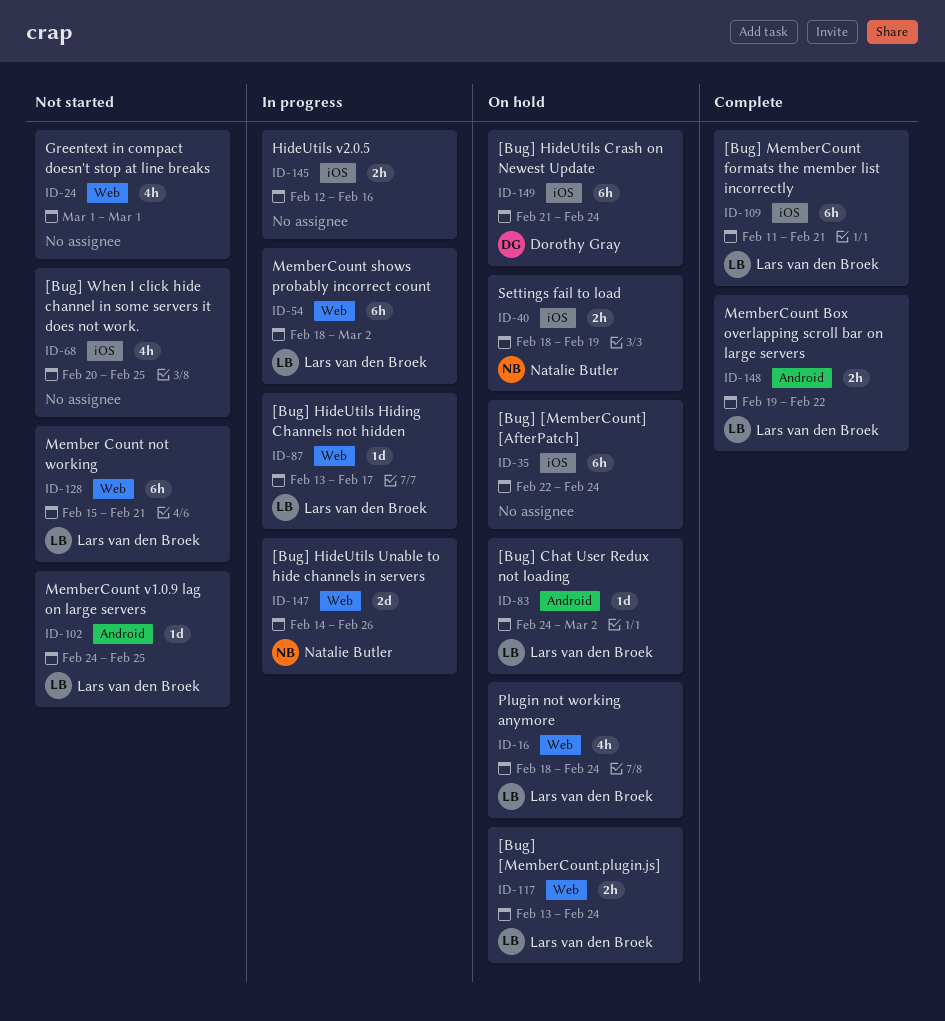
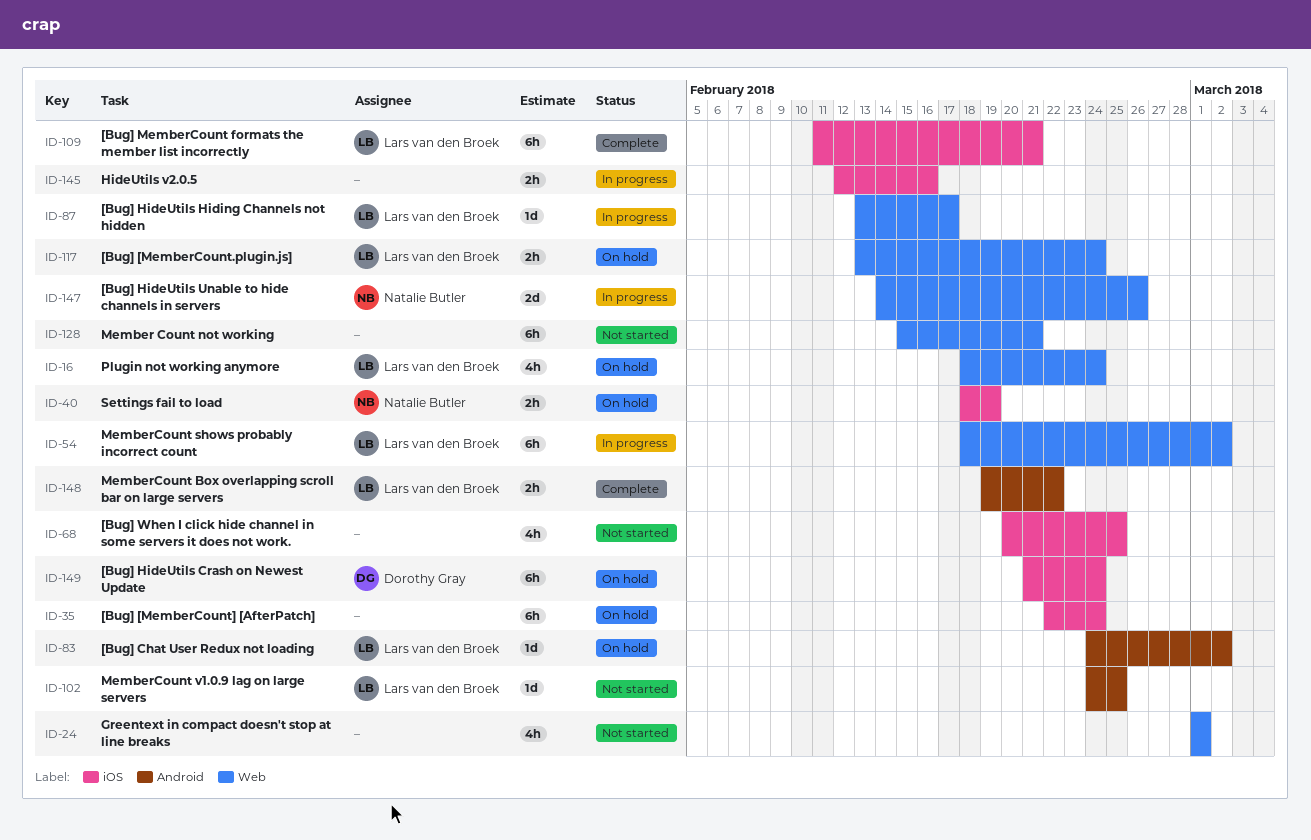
ID-128, owner: Lars van den Broek -> none

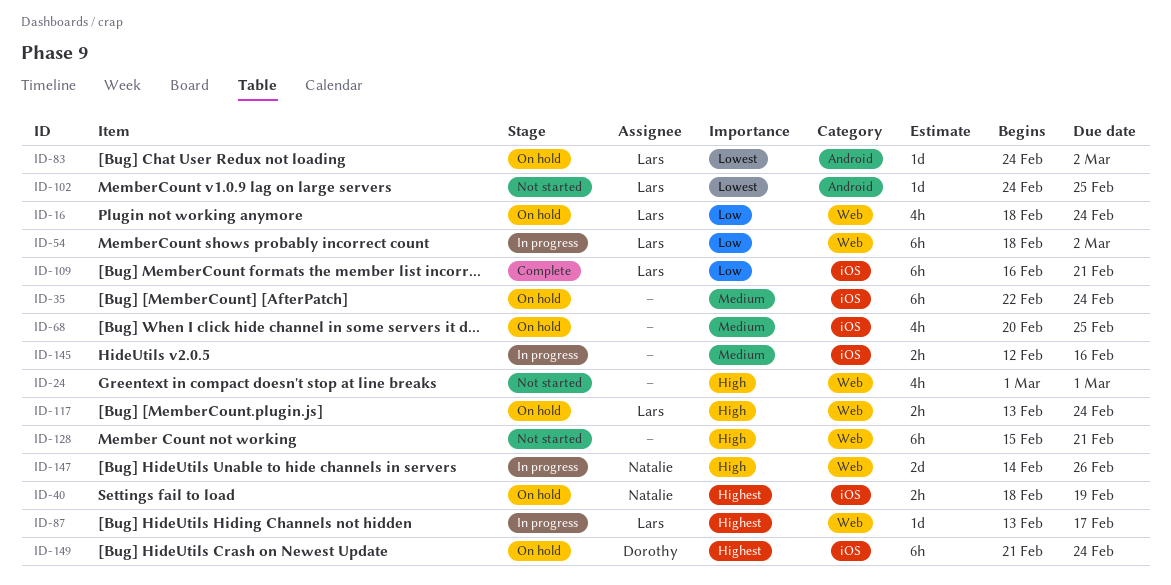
ID-68, status: Not started -> On hold
ID-109, start: Feb 11 -> Feb 16
ID-148: present -> none

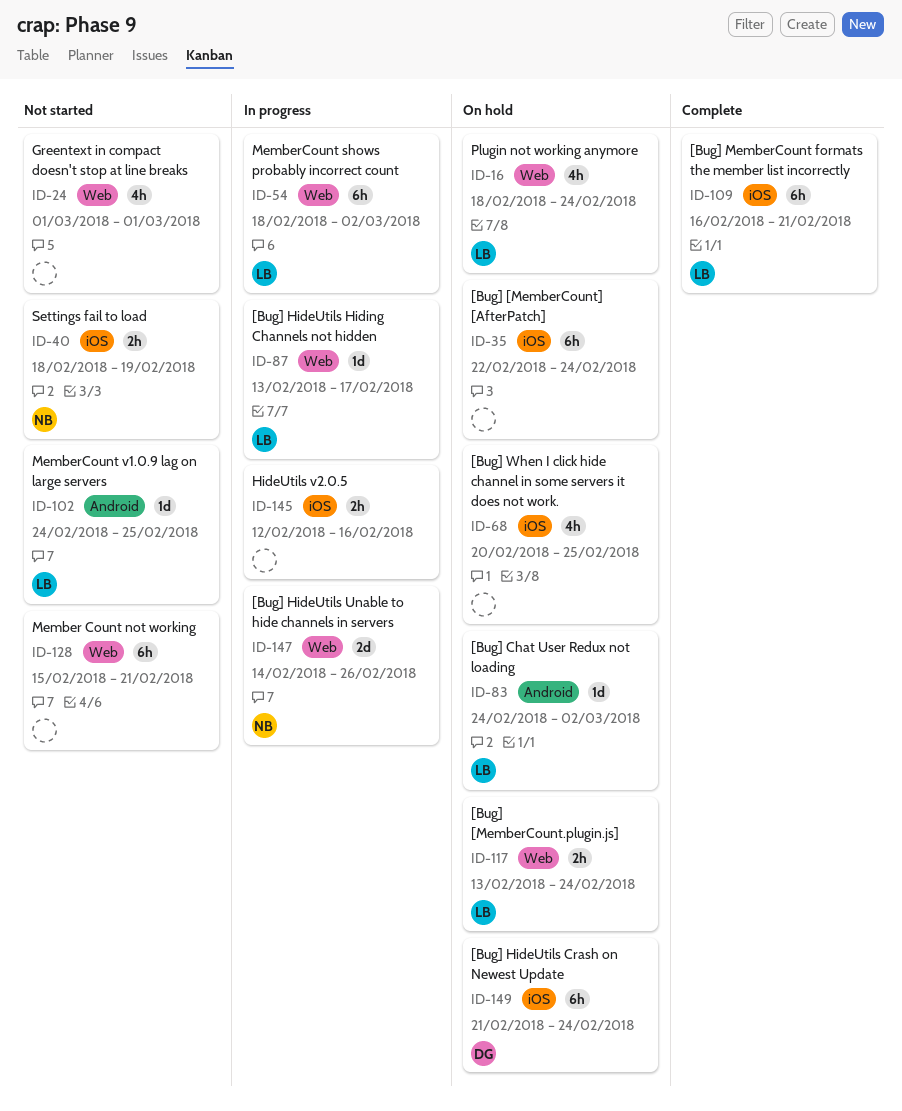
ID-40, status: On hold -> Not started

